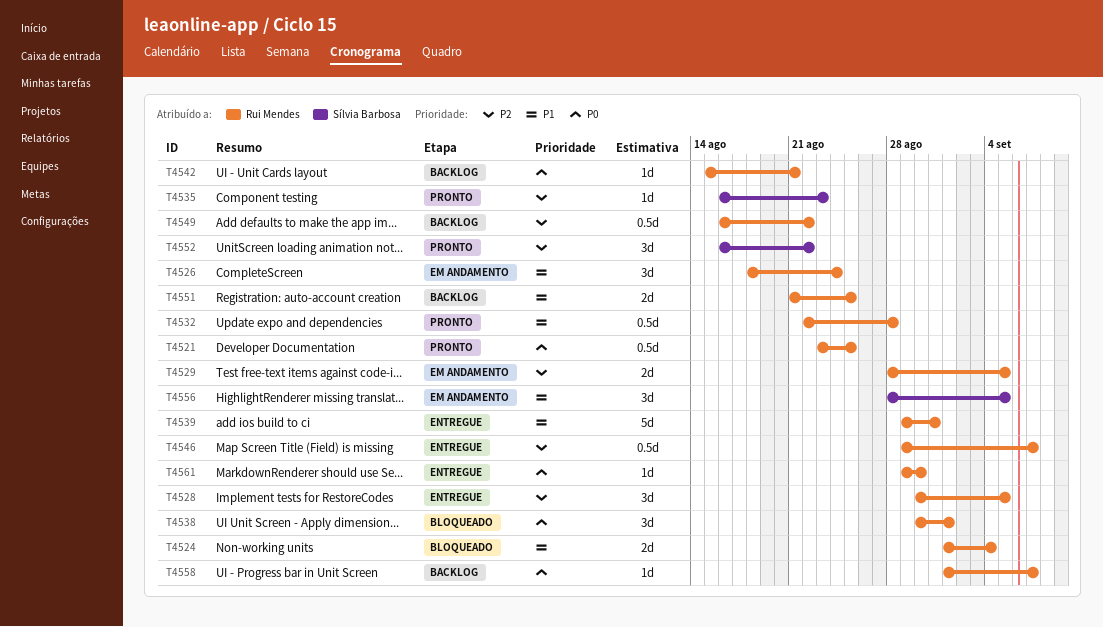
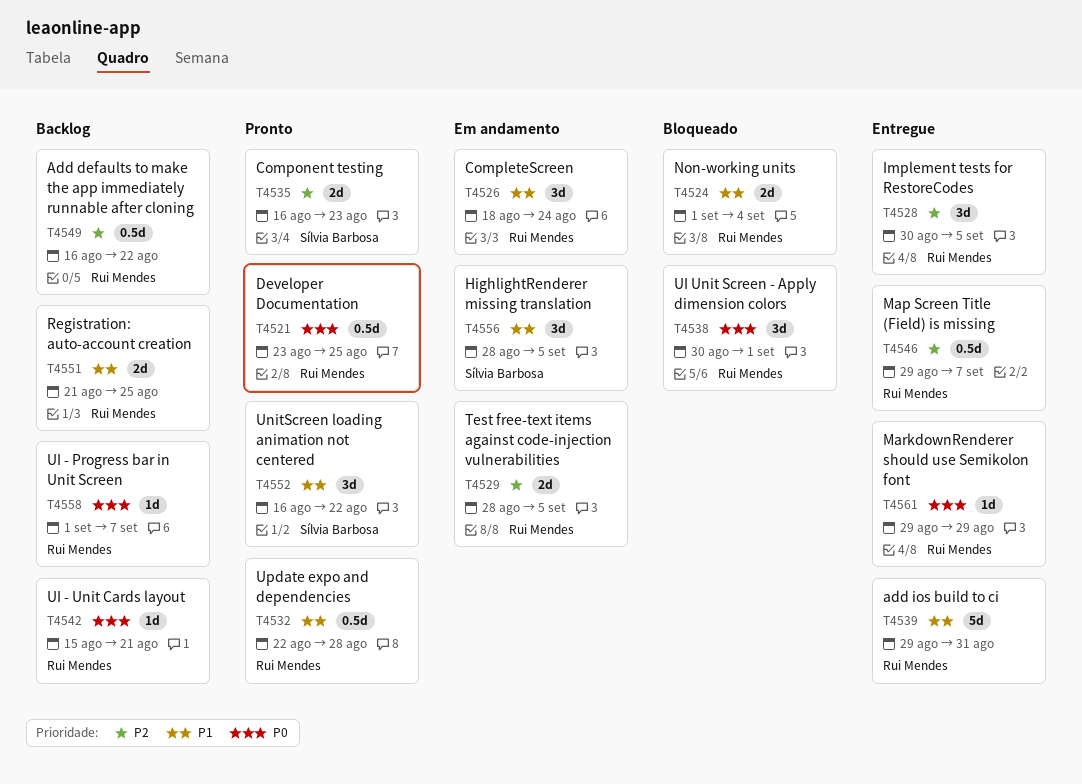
T4535, estimate: 1d -> 2d
T4552, priority: P2 -> P1
T4561, due: Aug 30 -> Aug 29

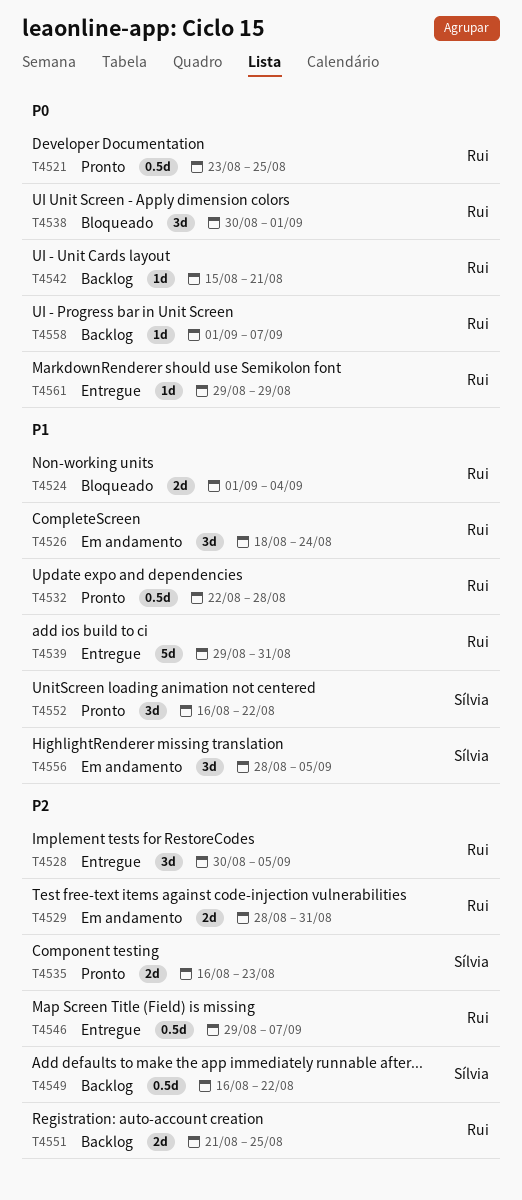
T4529, due: Sep 5 -> Aug 31
T4549, owner: Rui Mendes -> Sílvia Barbosa
T4551, priority: P1 -> P2

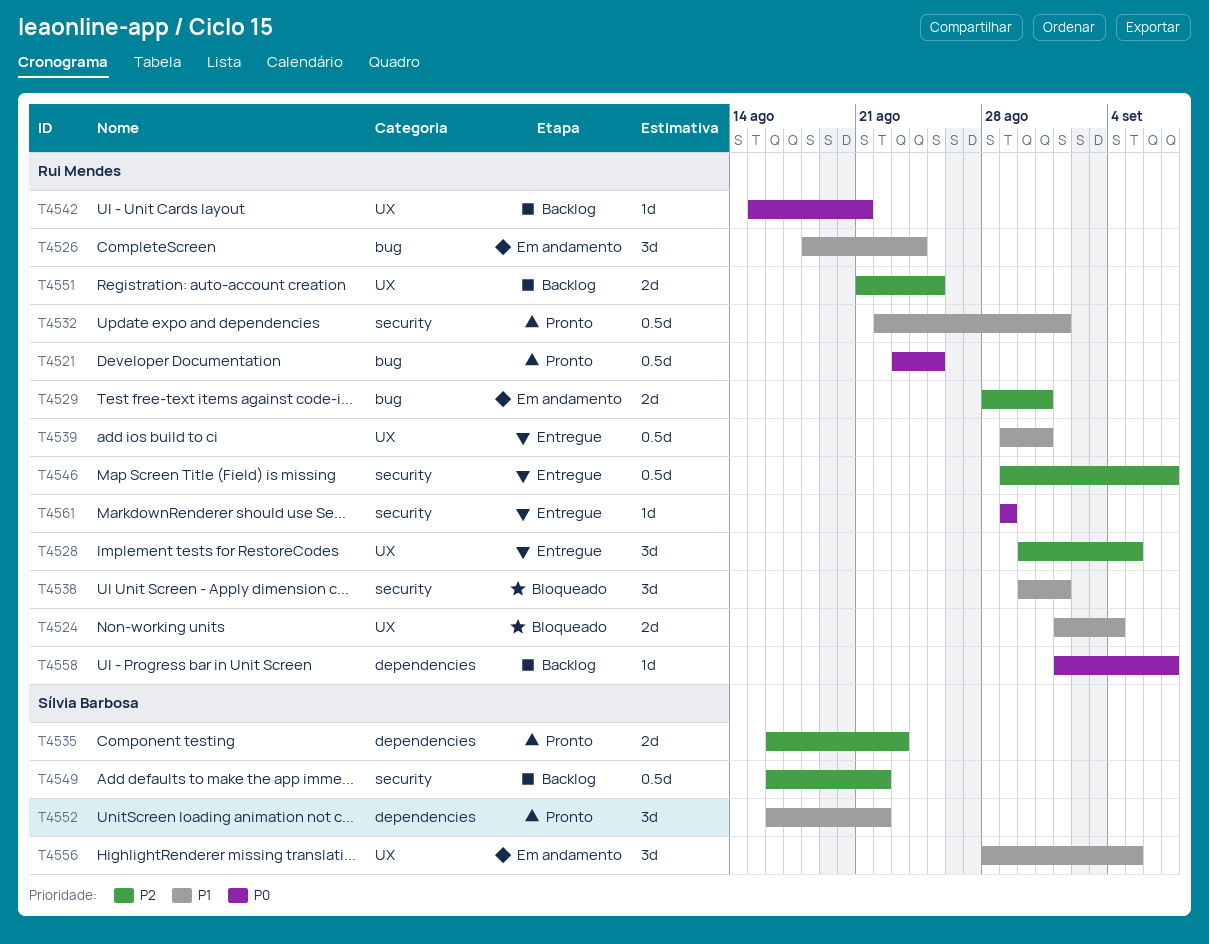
T4532, due: Aug 28 -> Sep 1
T4538, priority: P0 -> P1
T4539, estimate: 5d -> 0.5d

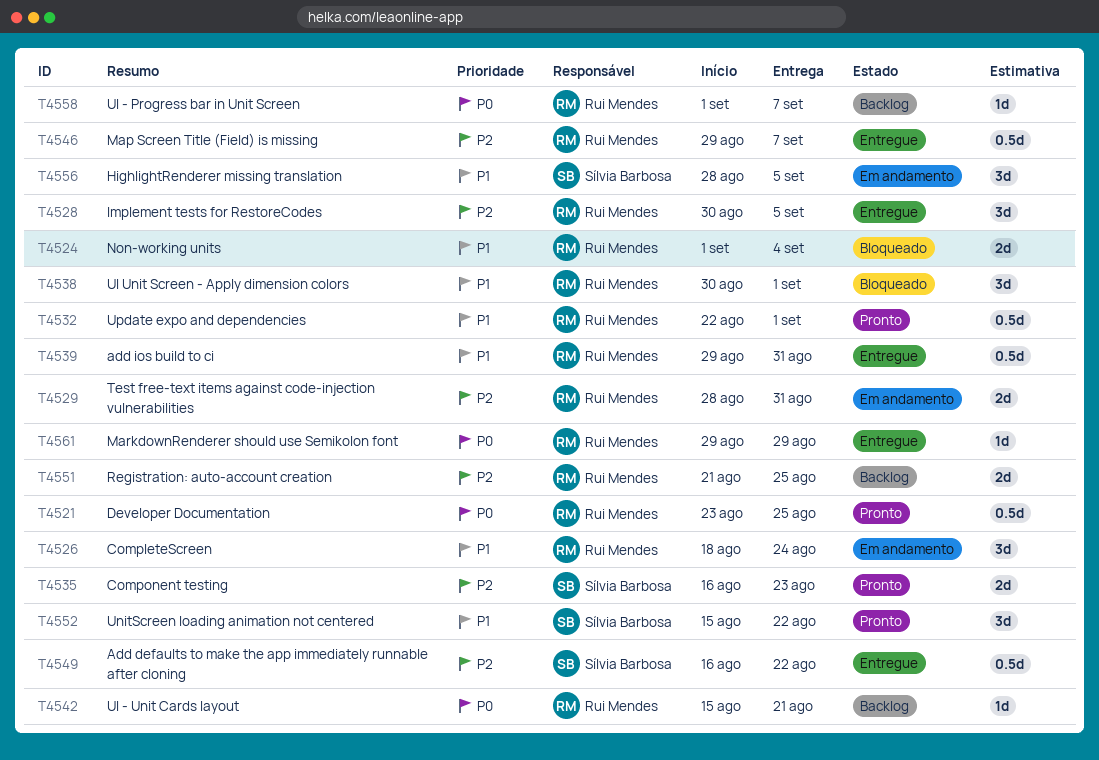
T4549, status: Backlog -> Entregue
T4552, start: Aug 16 -> Aug 15

